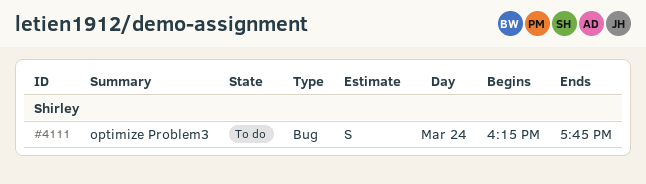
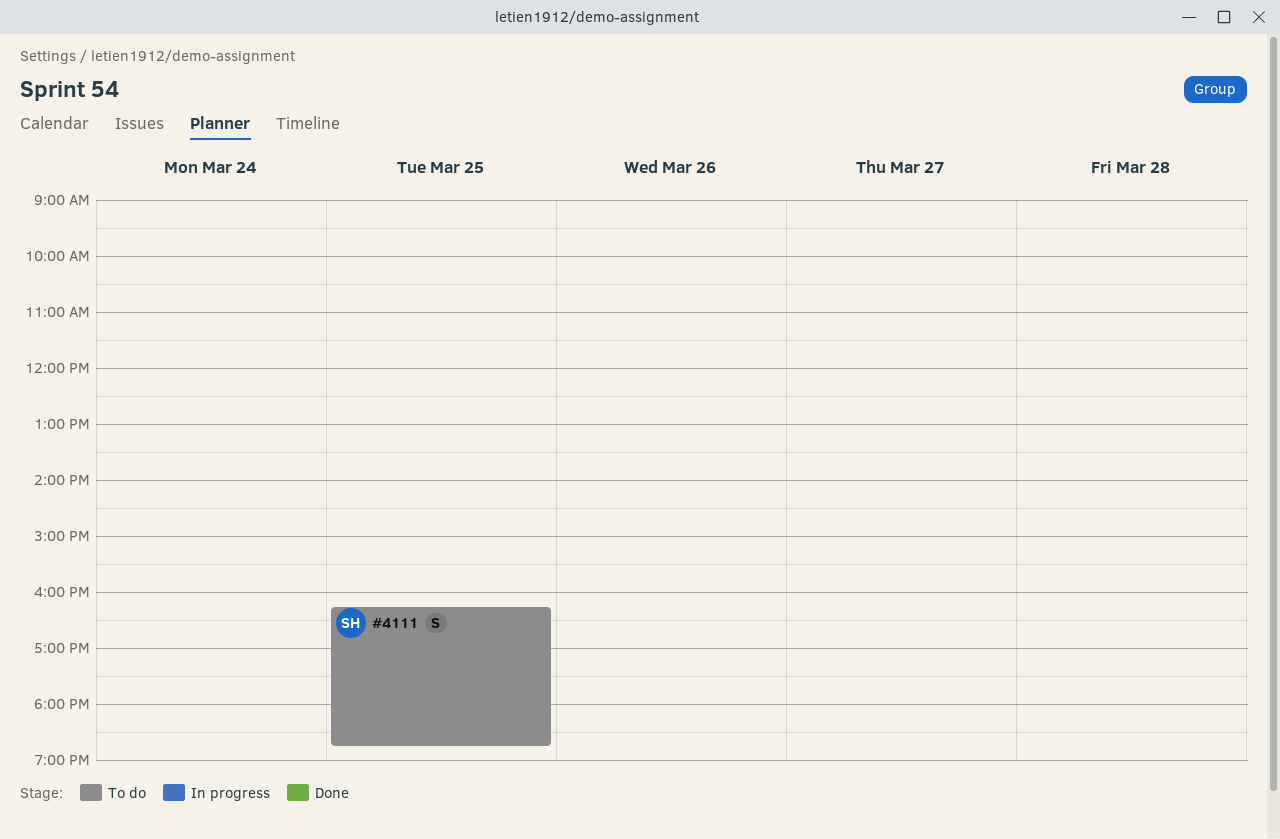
#4111, day: Mar 24 -> Mar 25
#4111, ends: 17:45 -> 18:45

